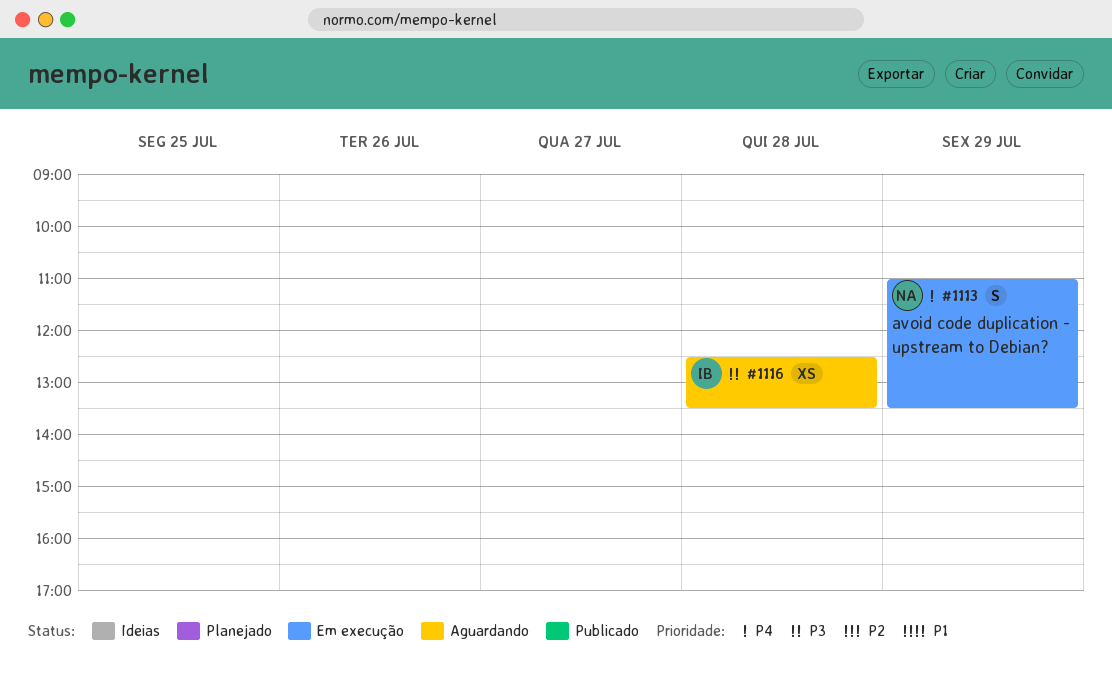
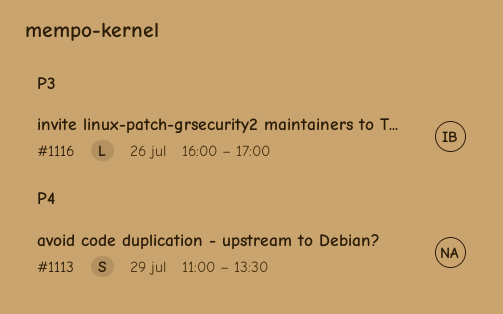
#1116, estimate: XS -> L
#1116, day: Jul 28 -> Jul 26
#1116, begins: 12:30 -> 16:00
#1116, ends: 13:30 -> 17:00

